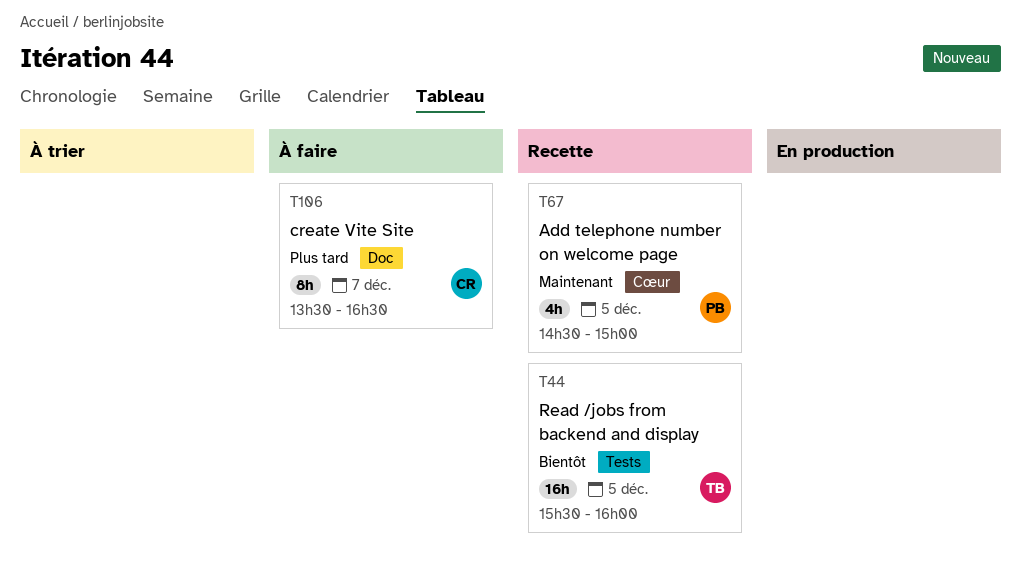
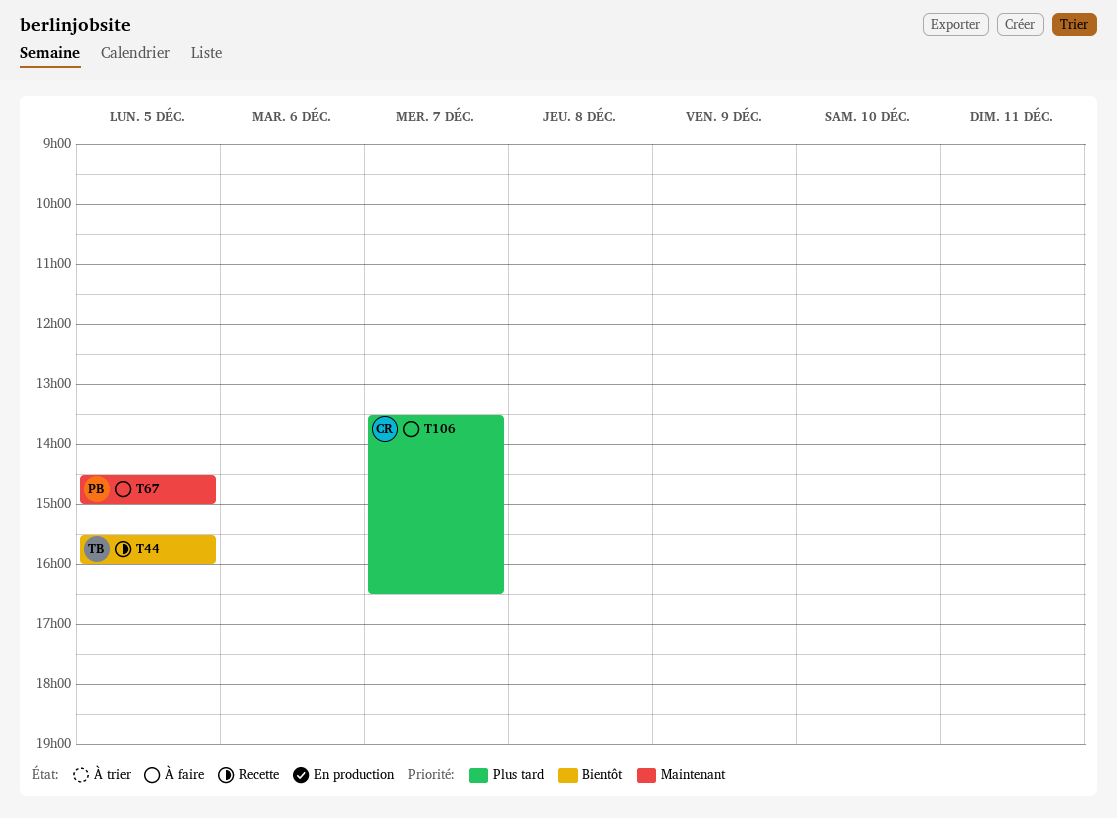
T67, status: Recette -> À faire

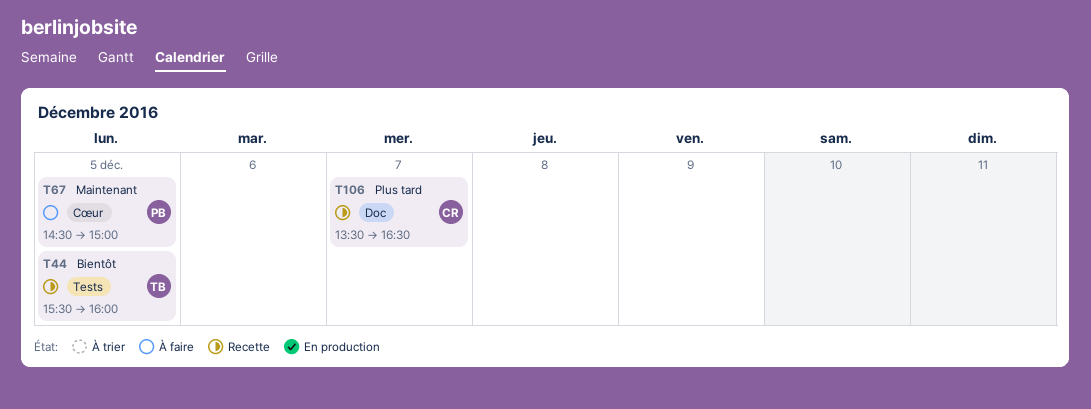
T106, status: À faire -> Recette

